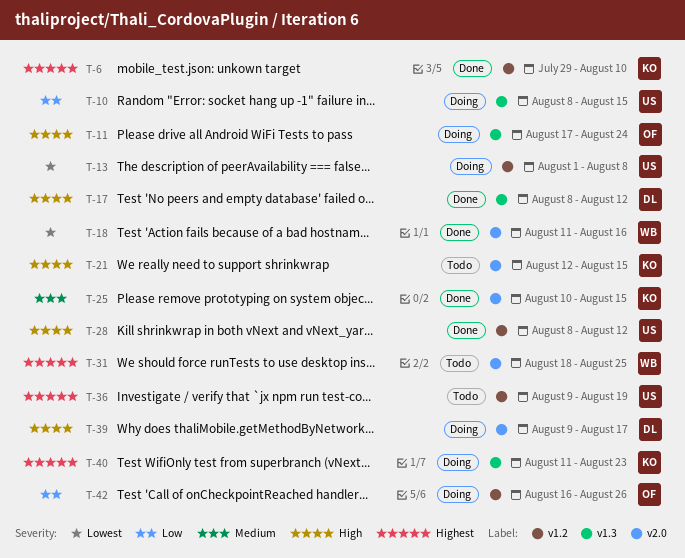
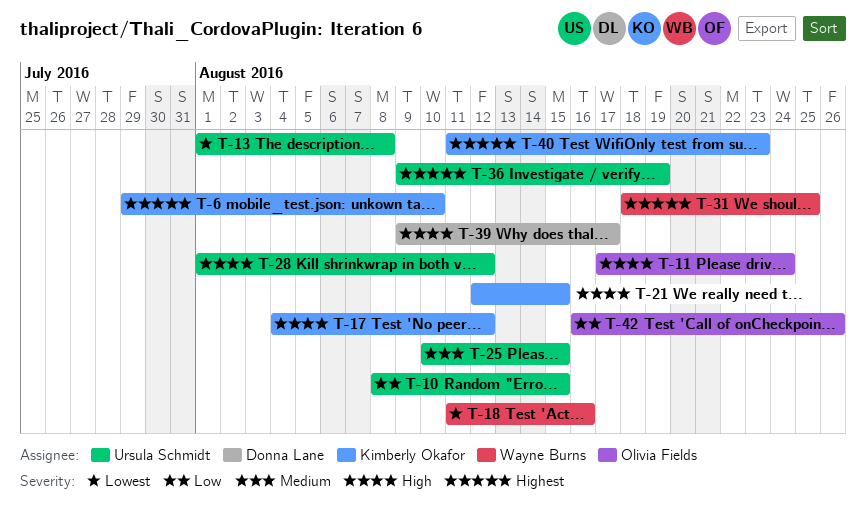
T-17, owner: Donna Lane -> Kimberly Okafor
T-17, start: Aug 8 -> Aug 4
T-25, owner: Kimberly Okafor -> Ursula Schmidt
T-28, start: Aug 8 -> Aug 1

